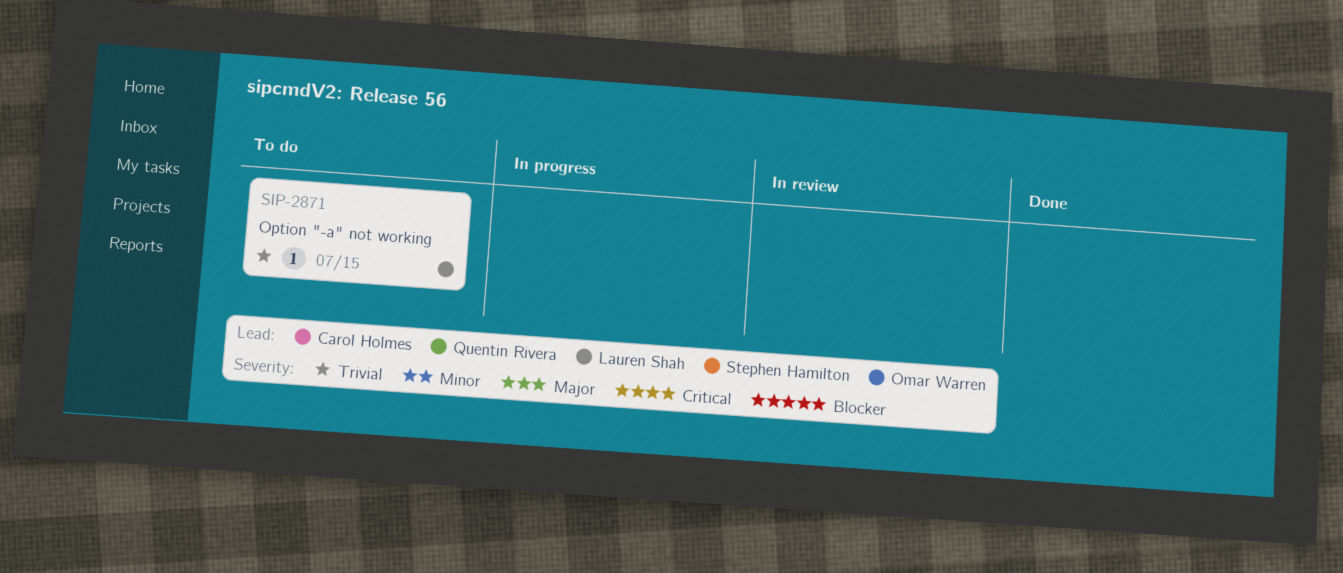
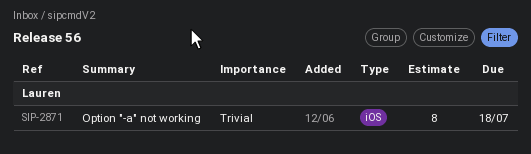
SIP-2871, estimate: 1 -> 8
SIP-2871, due: Jul 15 -> Jul 18

